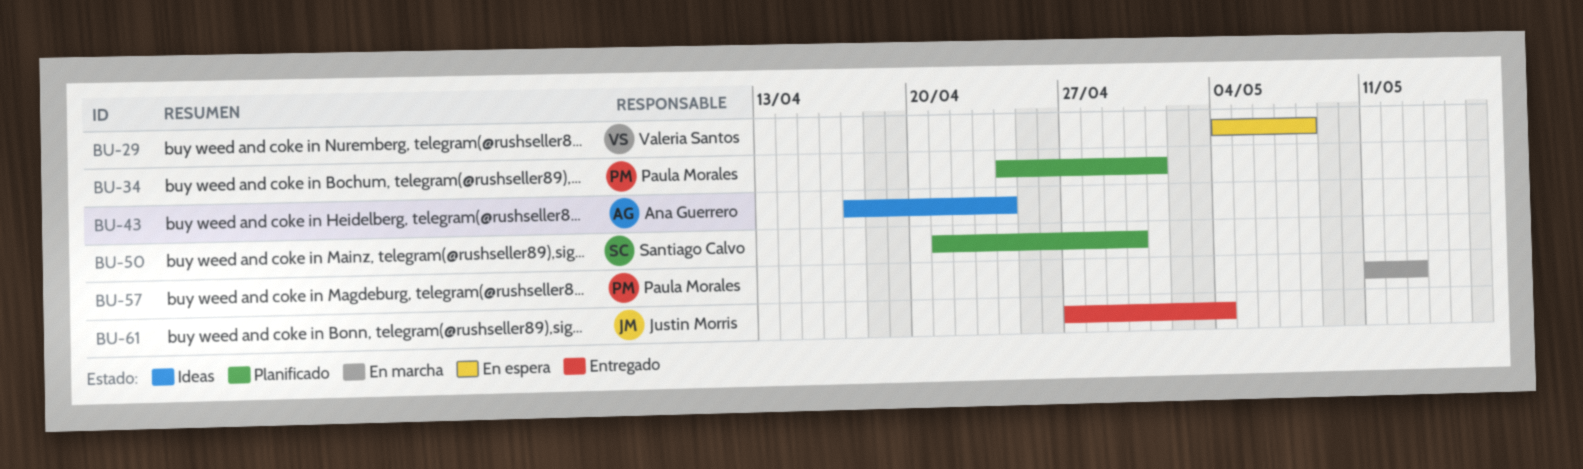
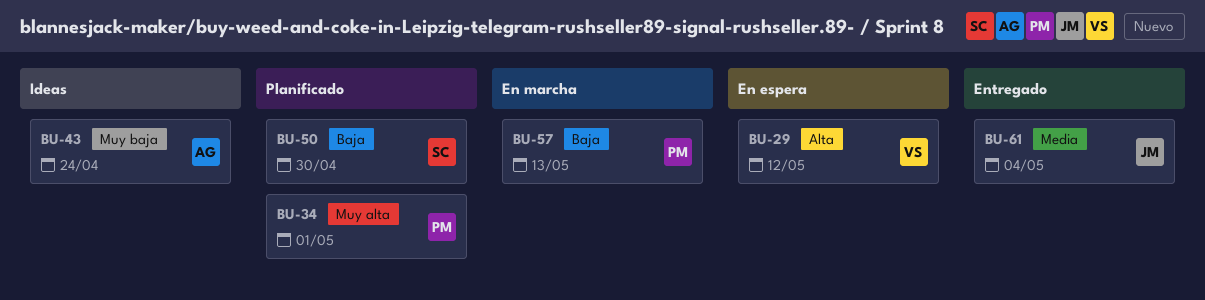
BU-29, due: May 8 -> May 12

